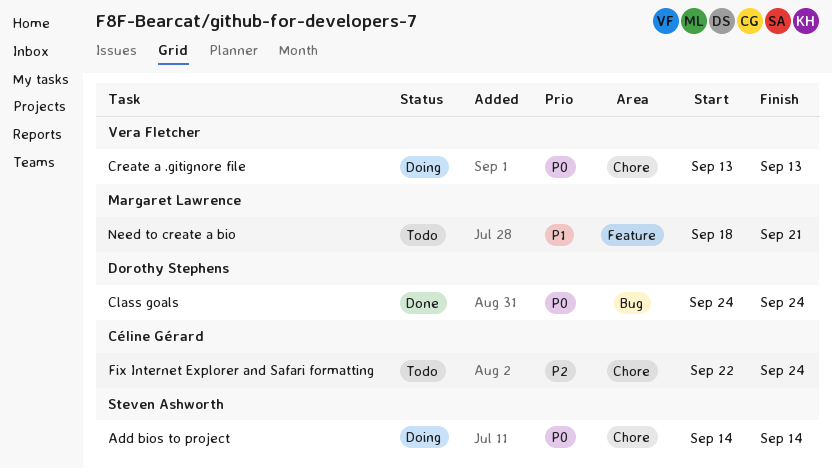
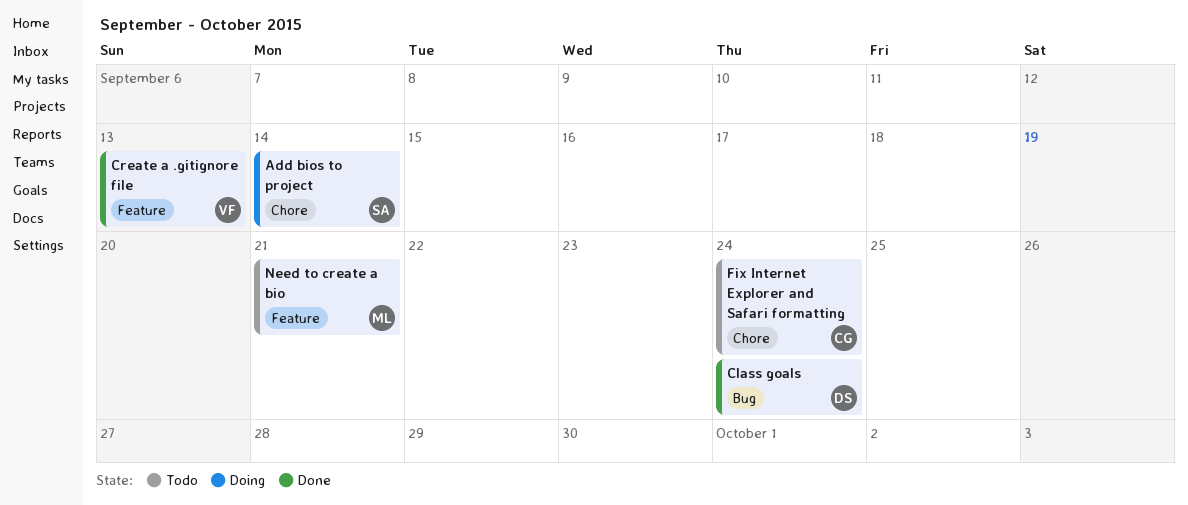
Create a .gitignore file, status: Doing -> Done
Create a .gitignore file, label: Chore -> Feature

